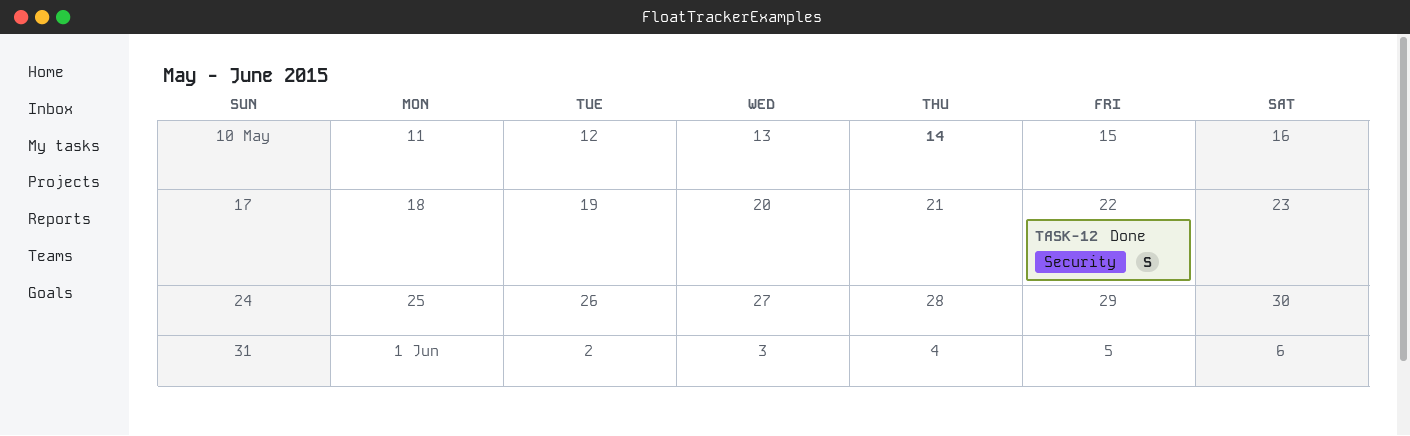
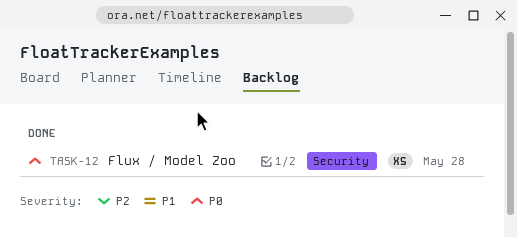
TASK-12, estimate: S -> XS
TASK-12, due: May 22 -> May 28

